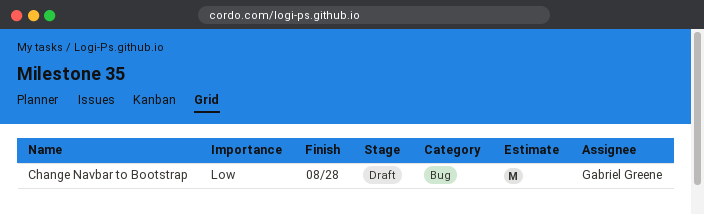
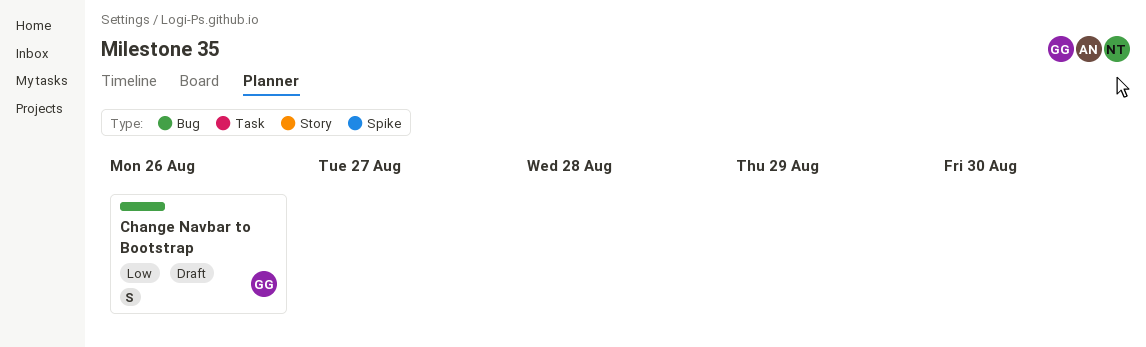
Change Navbar to Bootstrap, estimate: M -> S
Change Navbar to Bootstrap, due: Aug 28 -> Aug 26

